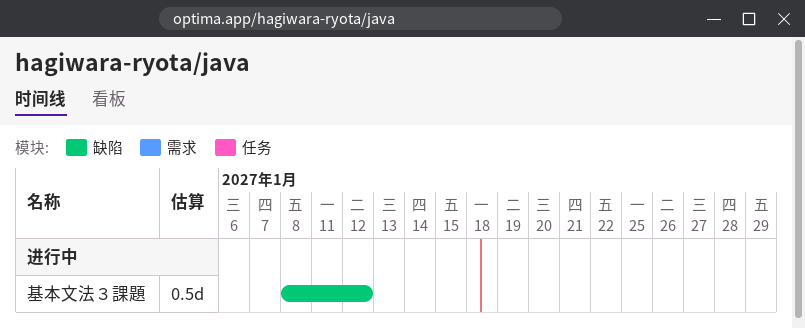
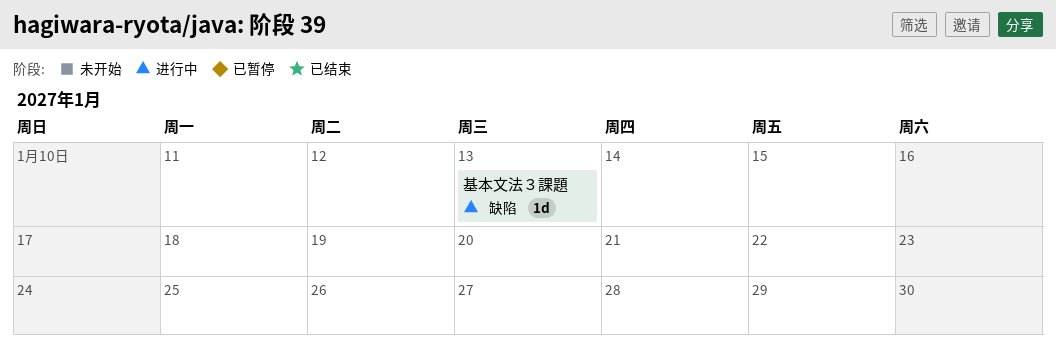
基本文法３課題, estimate: 0.5d -> 1d
基本文法３課題, due: Jan 12 -> Jan 13

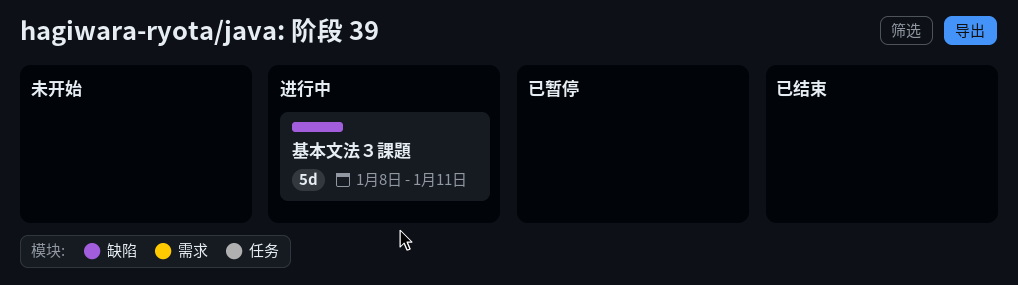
基本文法３課題, estimate: 1d -> 5d
基本文法３課題, due: Jan 13 -> Jan 11

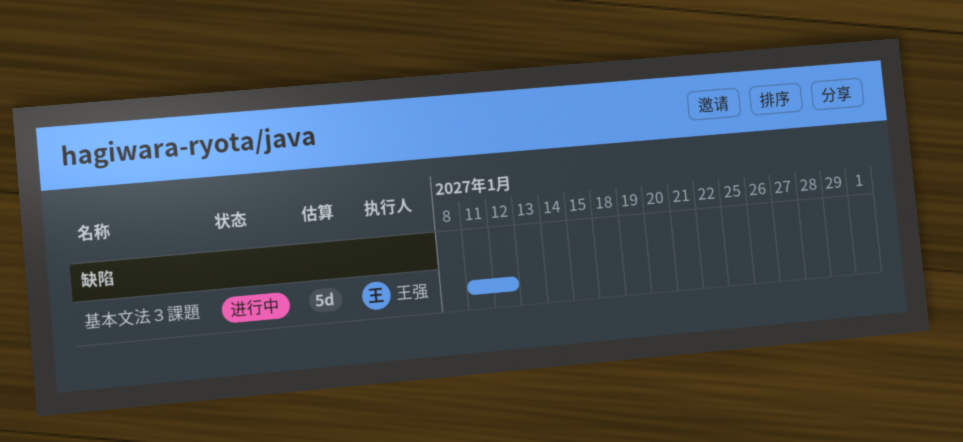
基本文法３課題, start: Jan 8 -> Jan 11
基本文法３課題, due: Jan 11 -> Jan 12

